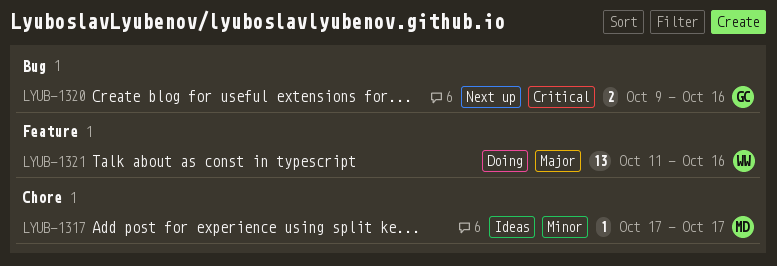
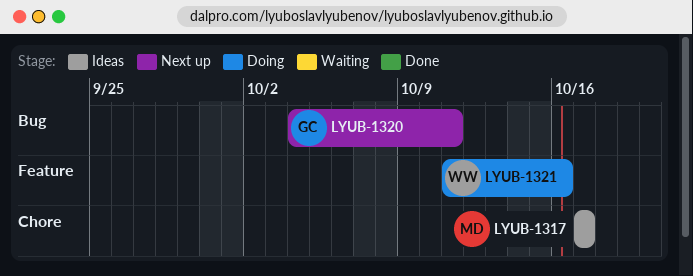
LYUB-1320, start: Oct 9 -> Oct 4
LYUB-1320, due: Oct 16 -> Oct 11

